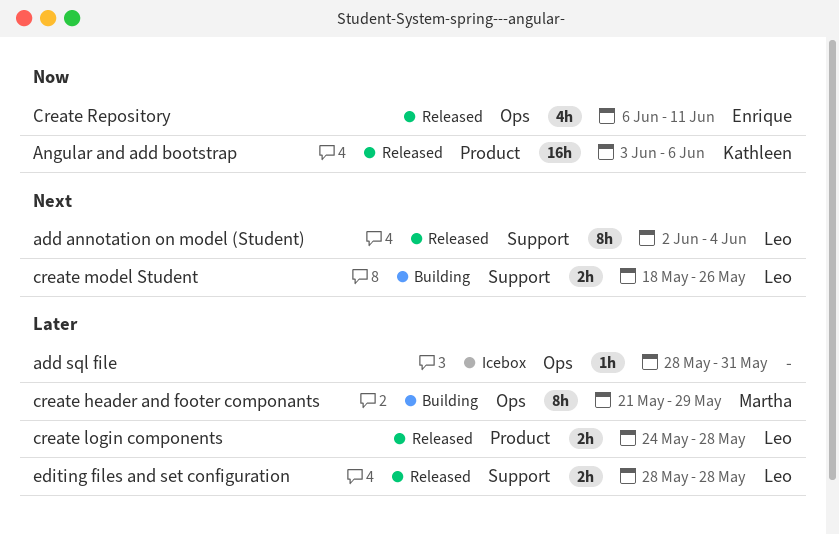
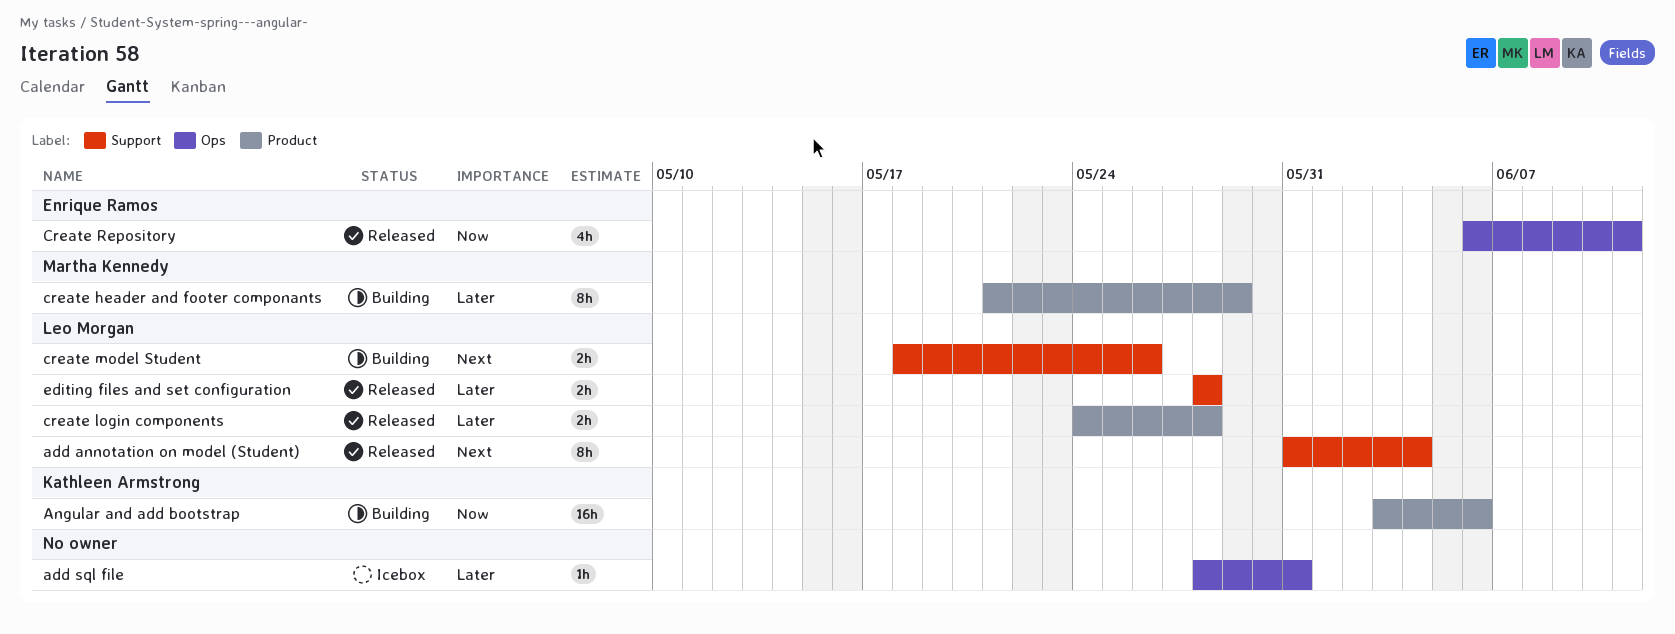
add annotation on model (Student), start: Jun 2 -> May 31
Angular and add bootstrap, status: Released -> Building
create header and footer componants, label: Ops -> Product

